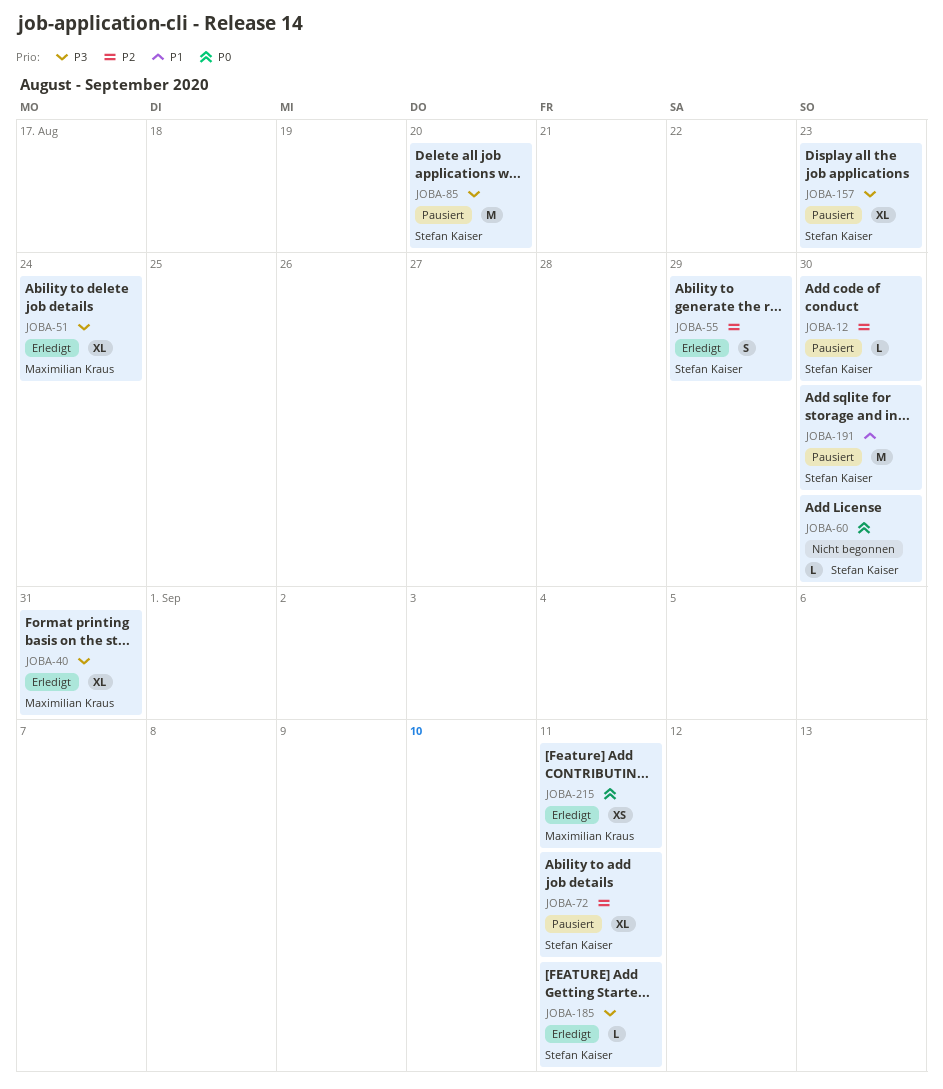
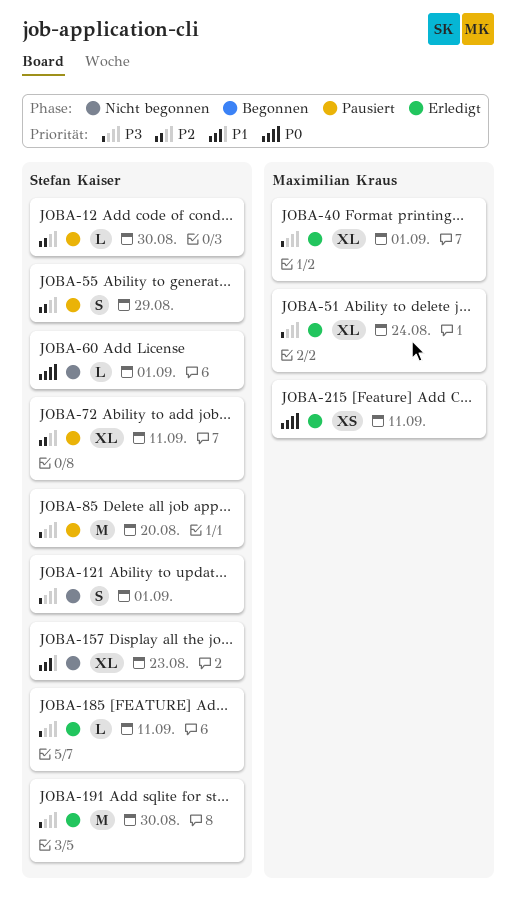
JOBA-40, due: Aug 31 -> Sep 1
JOBA-55, status: Erledigt -> Pausiert
JOBA-60, due: Aug 30 -> Sep 1
JOBA-121: none -> present
JOBA-157, status: Pausiert -> Nicht begonnen
JOBA-157, priority: P3 -> P1
JOBA-191, status: Pausiert -> Erledigt
JOBA-191, priority: P1 -> P3

